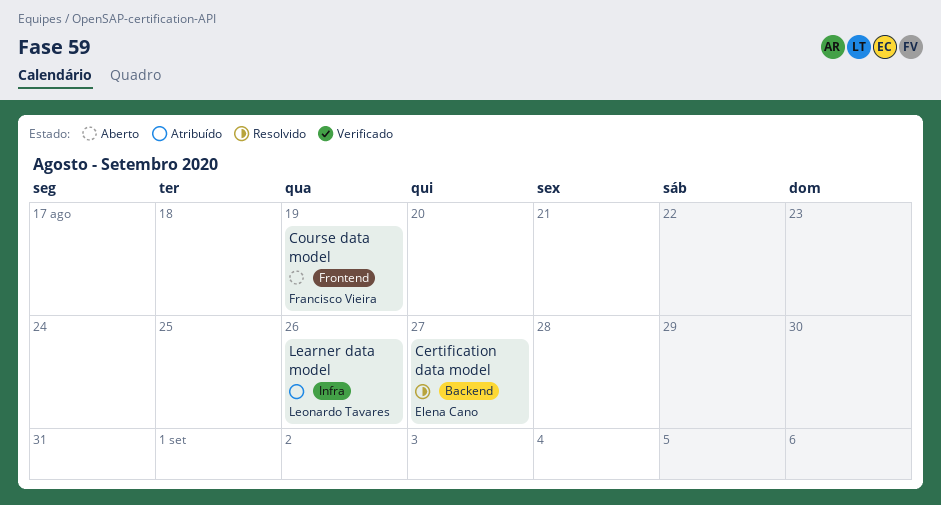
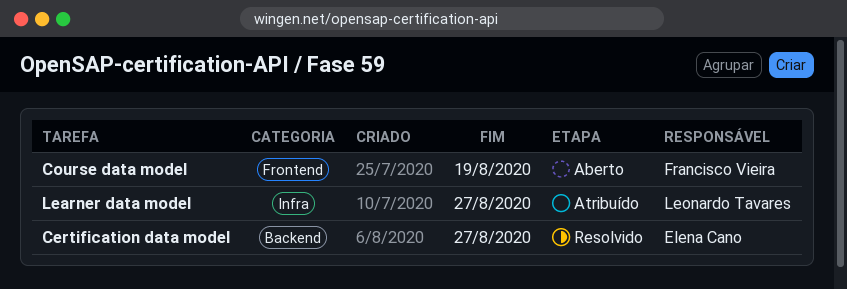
Learner data model, due: Aug 26 -> Aug 27

